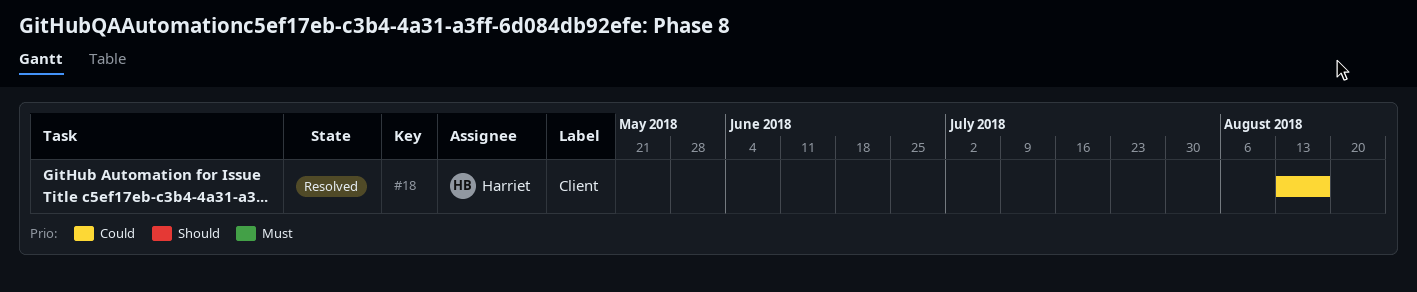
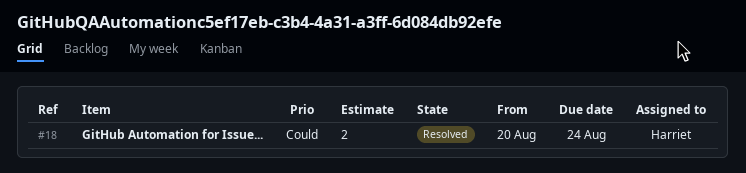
#18, start: Aug 13 -> Aug 20
#18, due: Aug 17 -> Aug 24

